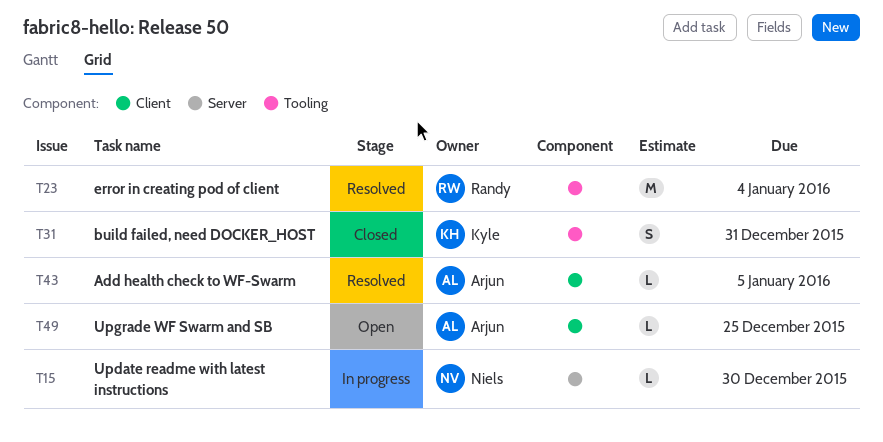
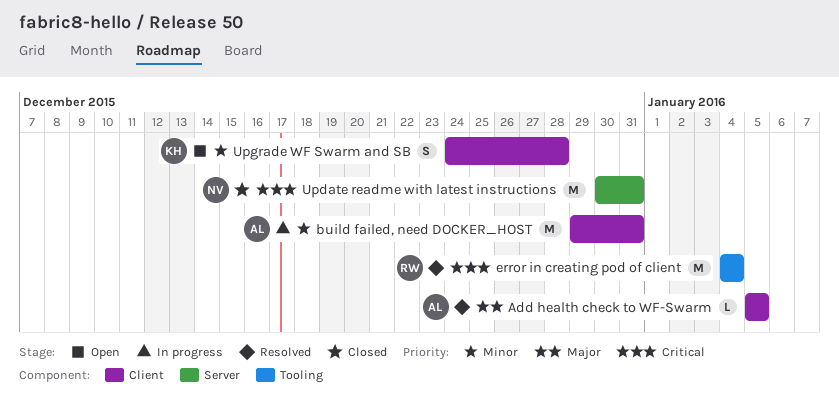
build failed, need DOCKER_HOST, status: Closed -> In progress
build failed, need DOCKER_HOST, owner: Kyle -> Arjun
build failed, need DOCKER_HOST, label: Tooling -> Client
build failed, need DOCKER_HOST, estimate: S -> M
Update readme with latest instructions, status: In progress -> Closed
Update readme with latest instructions, estimate: L -> M
Update readme with latest instructions, due: Dec 30 -> Dec 31
Upgrade WF Swarm and SB, owner: Arjun -> Kyle
Upgrade WF Swarm and SB, estimate: L -> S
Upgrade WF Swarm and SB, due: Dec 25 -> Dec 28

